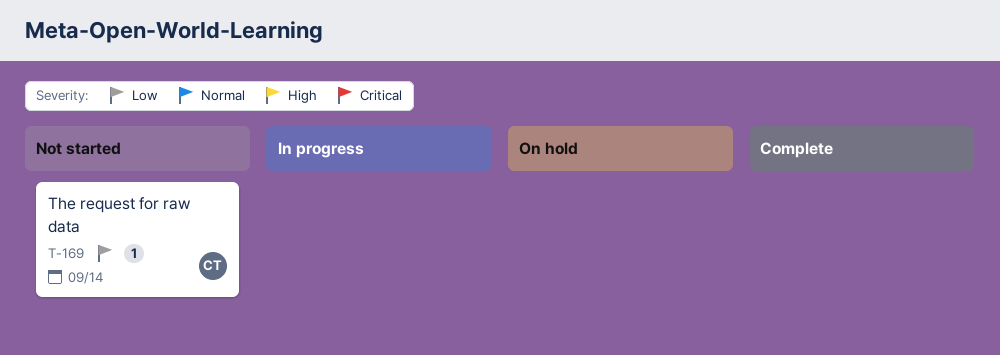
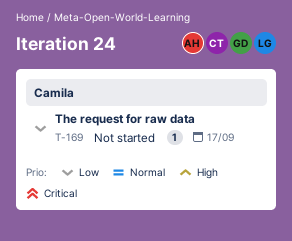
T-169, due: Sep 14 -> Sep 17

